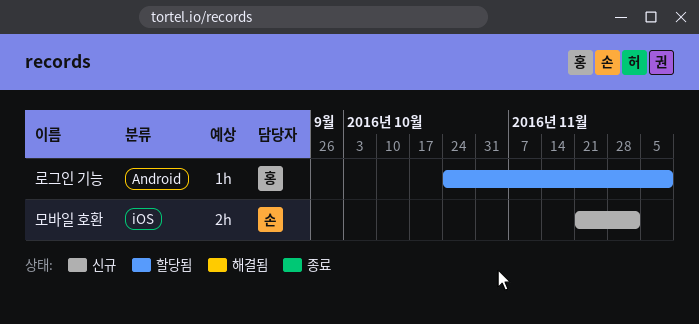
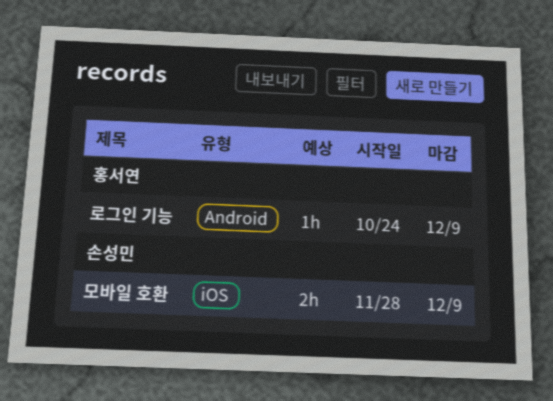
모바일 호환, start: Nov 21 -> Nov 28
모바일 호환, due: Dec 2 -> Dec 9

